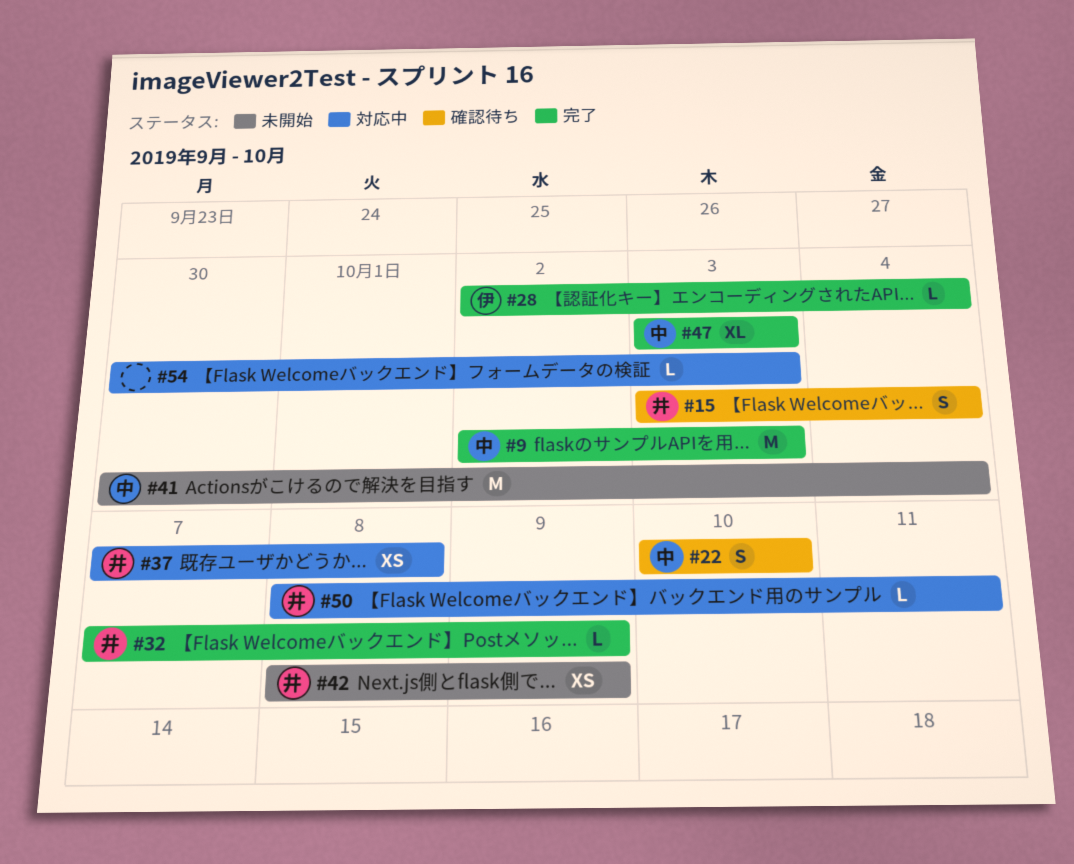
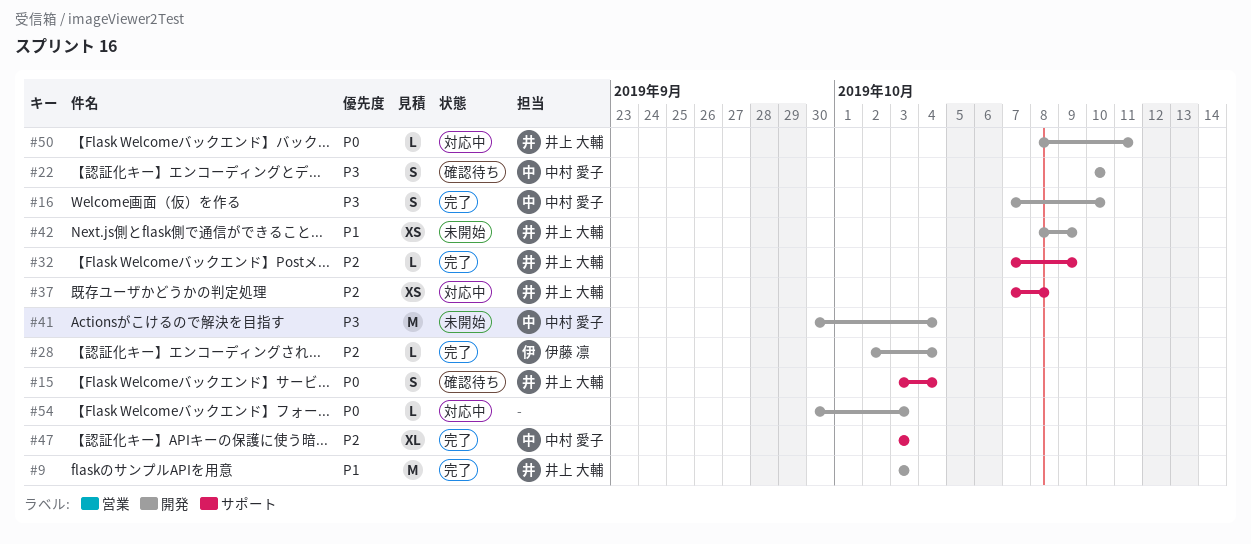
#9, owner: 中村 愛子 -> 井上 大輔
#9, start: Oct 2 -> Oct 3
#16: none -> present

